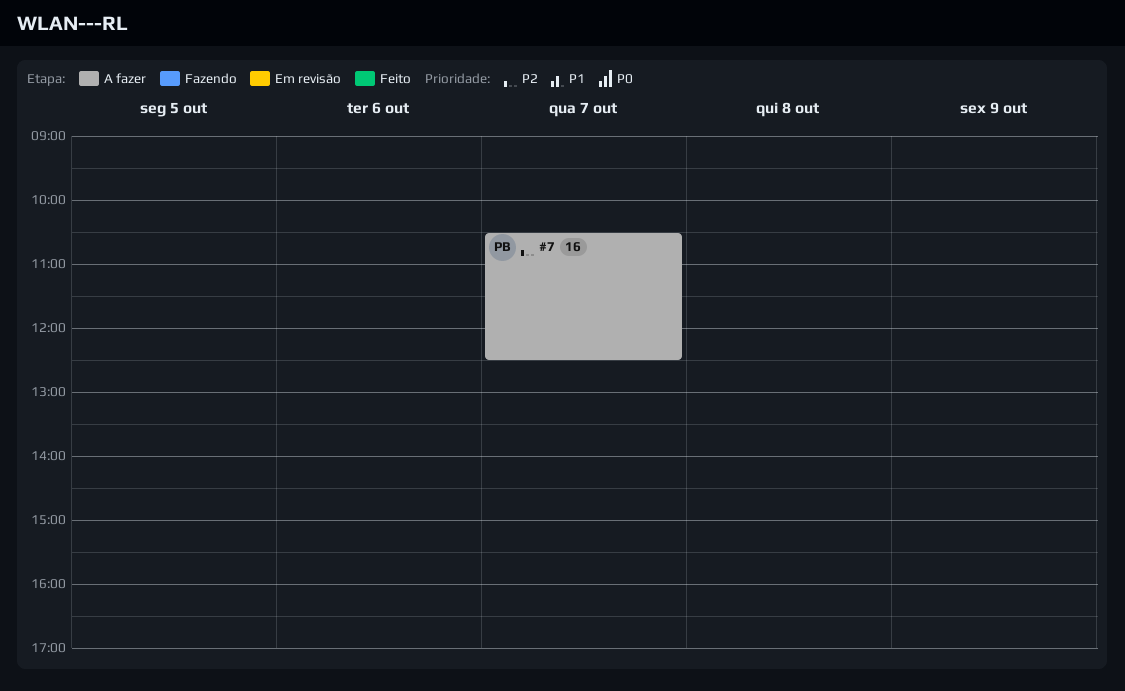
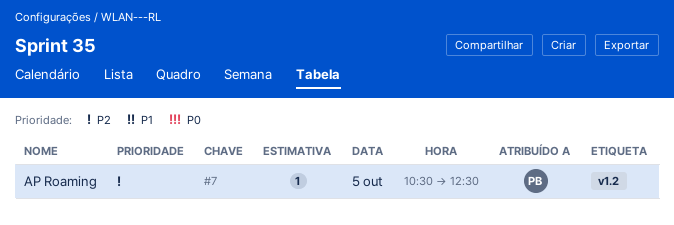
#7, estimate: 16 -> 1
#7, day: Oct 7 -> Oct 5

